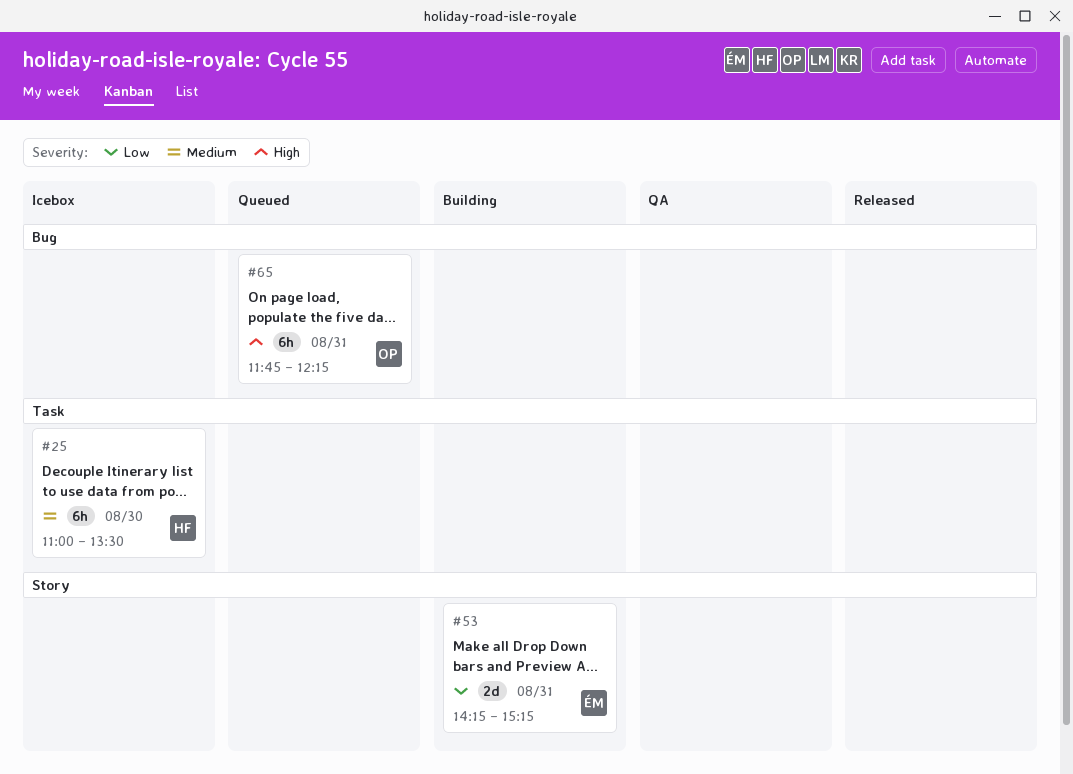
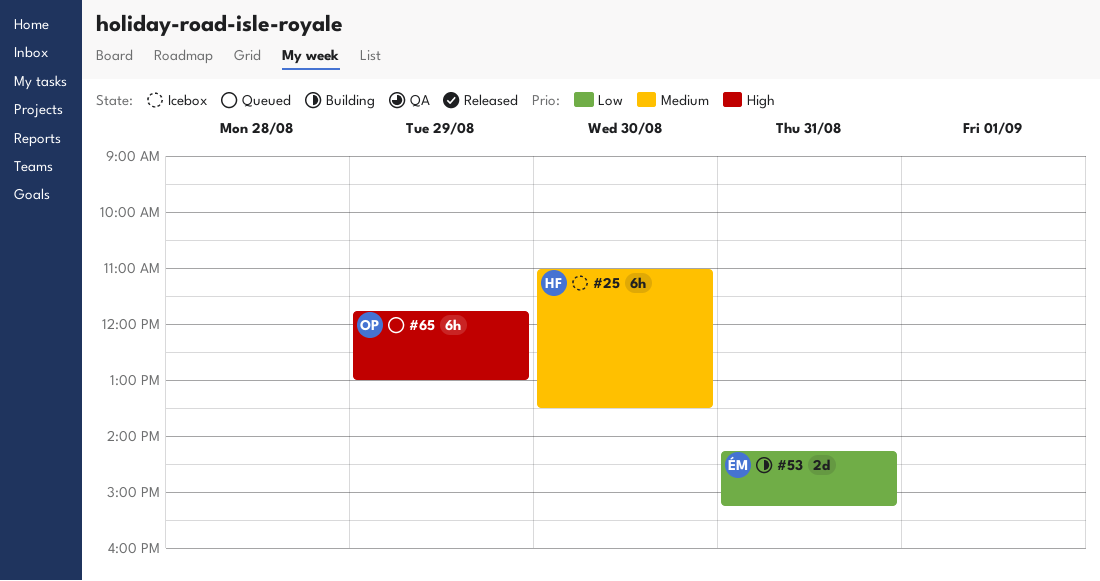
#65, day: Aug 31 -> Aug 29
#65, ends: 12:15 -> 13:00

